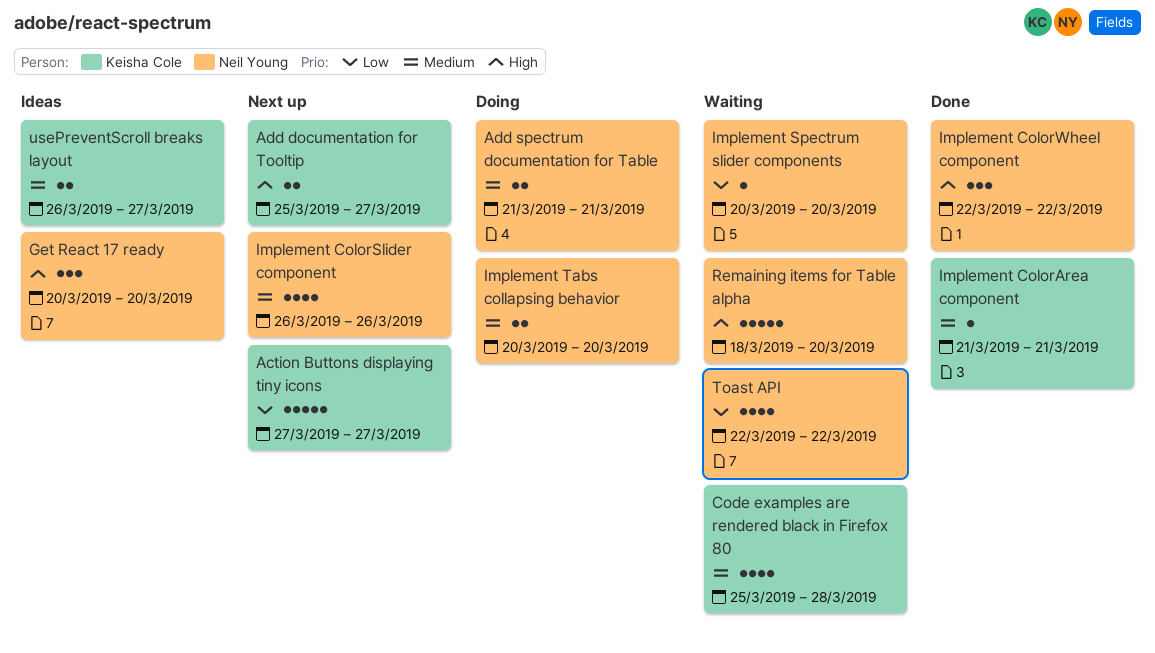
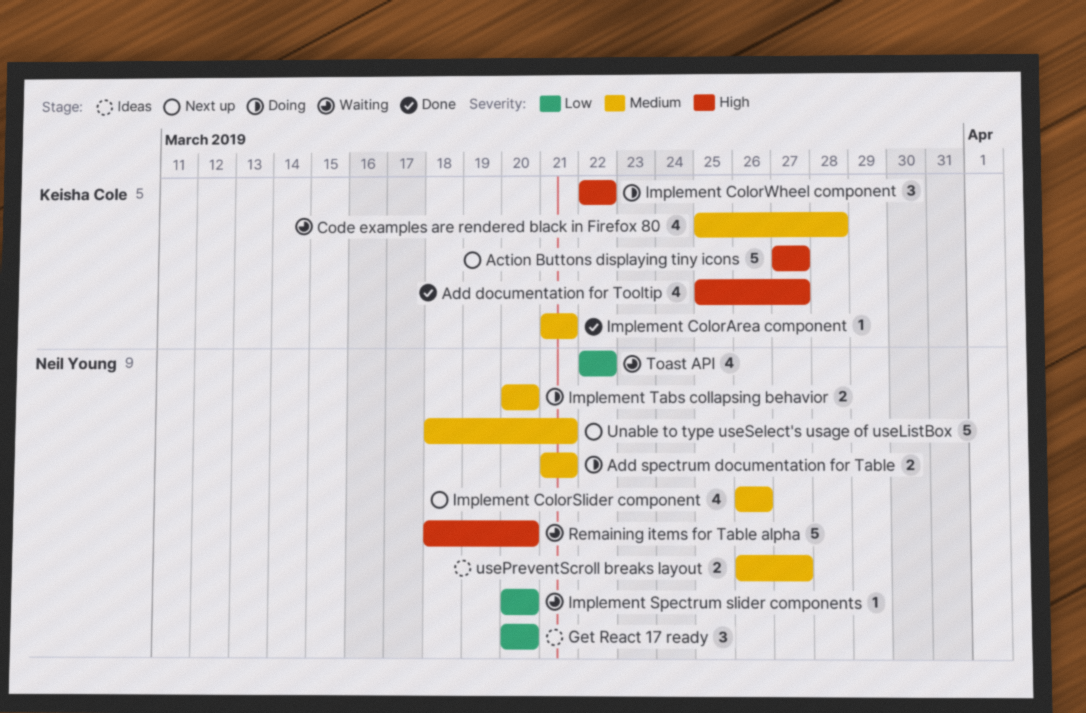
Action Buttons displaying tiny icons, priority: Low -> High
Add documentation for Tooltip, status: Next up -> Done
Add documentation for Tooltip, estimate: 2 -> 4
Get React 17 ready, priority: High -> Low
Implement ColorWheel component, status: Done -> Doing
Implement ColorWheel component, owner: Neil Young -> Keisha Cole
Unable to type useSelect's usage of useListBox: none -> present
usePreventScroll breaks layout, owner: Keisha Cole -> Neil Young

